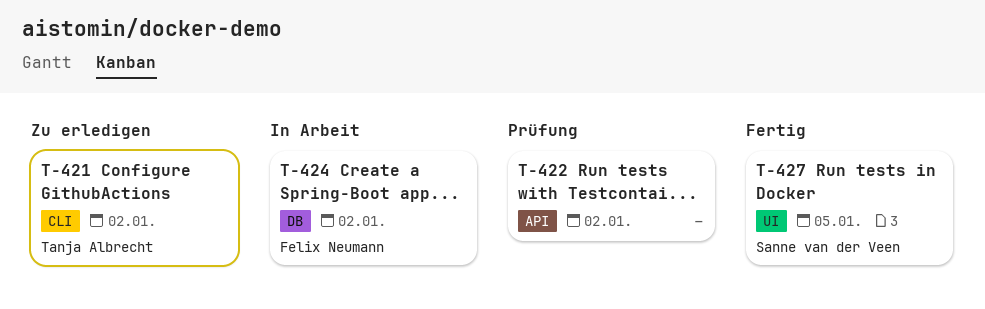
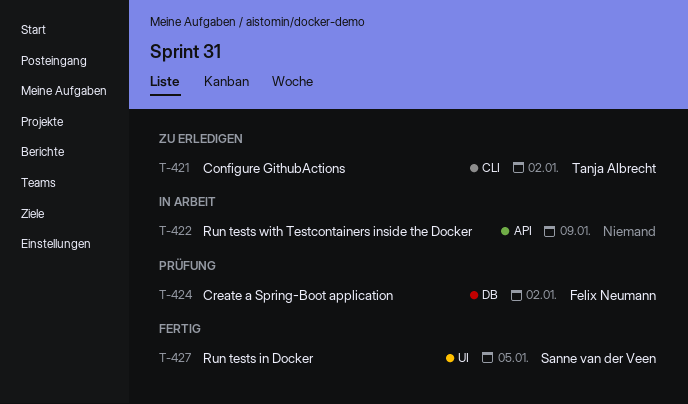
T-422, status: Prüfung -> In Arbeit
T-422, due: Jan 2 -> Jan 9
T-424, status: In Arbeit -> Prüfung

